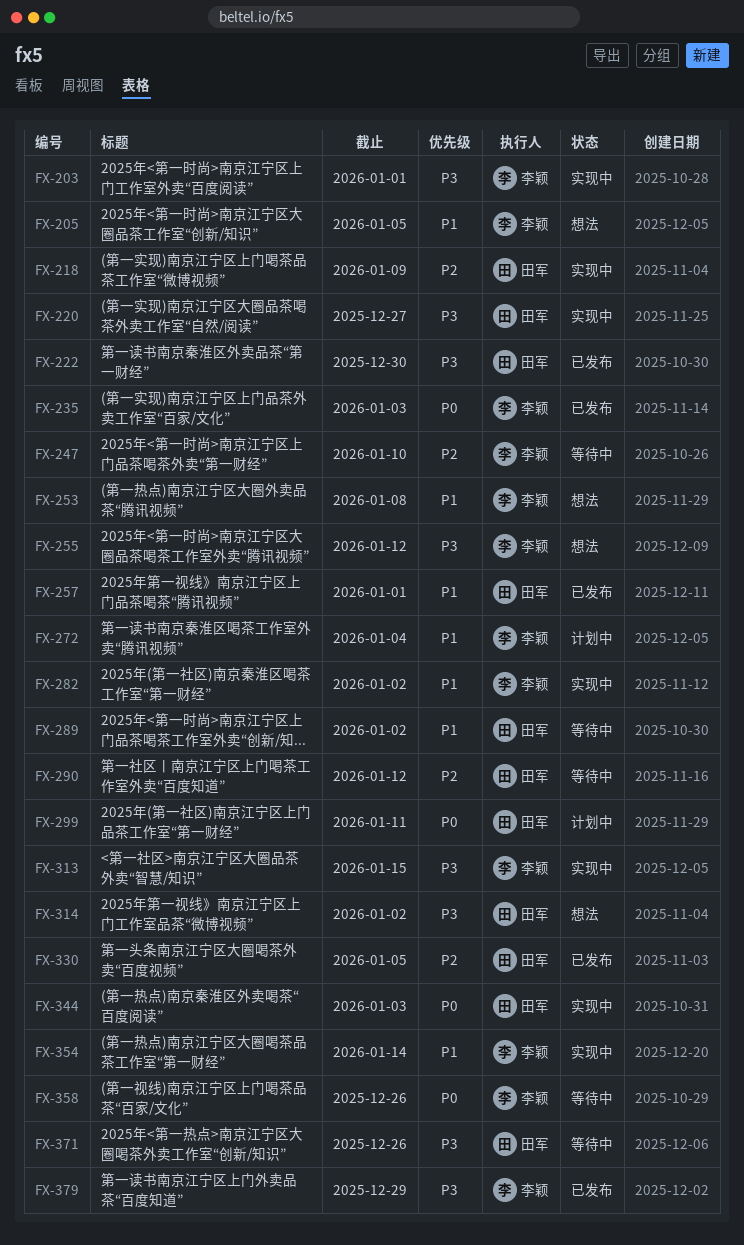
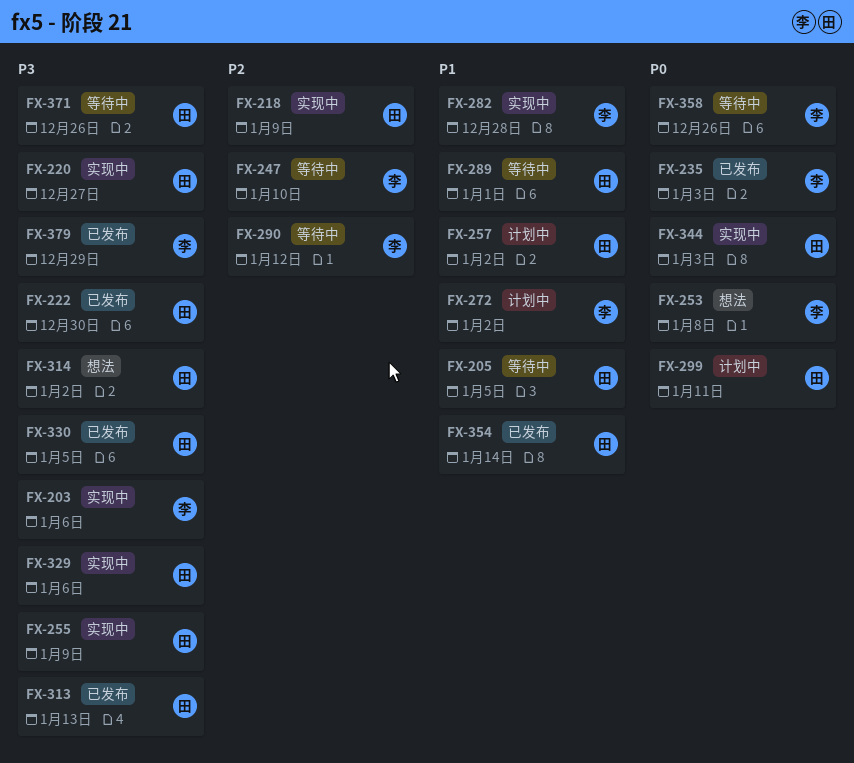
FX-203, due: Jan 1 -> Jan 6
FX-205, status: 想法 -> 等待中
FX-205, owner: 李颖 -> 田军
FX-253, priority: P1 -> P0
FX-255, status: 想法 -> 实现中
FX-255, owner: 李颖 -> 田军
FX-255, due: Jan 12 -> Jan 9
FX-257, status: 已发布 -> 计划中
FX-257, due: Jan 1 -> Jan 2
FX-272, due: Jan 4 -> Jan 2
FX-282, due: Jan 2 -> Dec 28
FX-289, due: Jan 2 -> Jan 1
FX-290, owner: 田军 -> 李颖
FX-313, status: 实现中 -> 已发布
FX-313, owner: 李颖 -> 田军
FX-313, due: Jan 15 -> Jan 13
FX-329: none -> present
FX-330, priority: P2 -> P3
FX-354, status: 实现中 -> 已发布
FX-354, owner: 李颖 -> 田军

